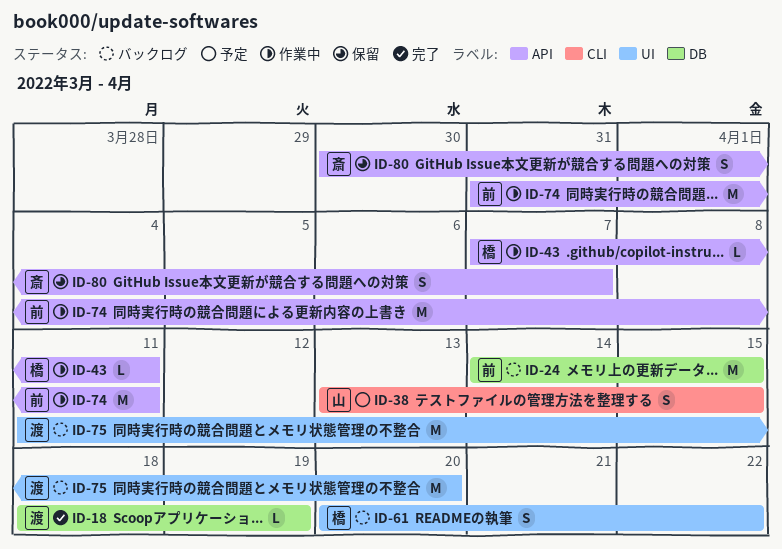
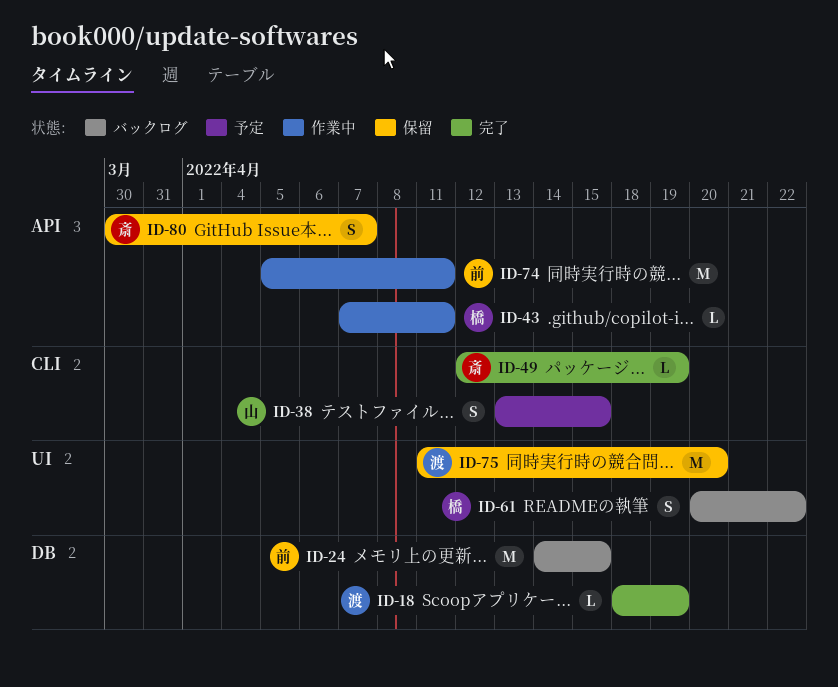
ID-49: none -> present
ID-74, start: Mar 31 -> Apr 5
ID-75, status: バックログ -> 保留

